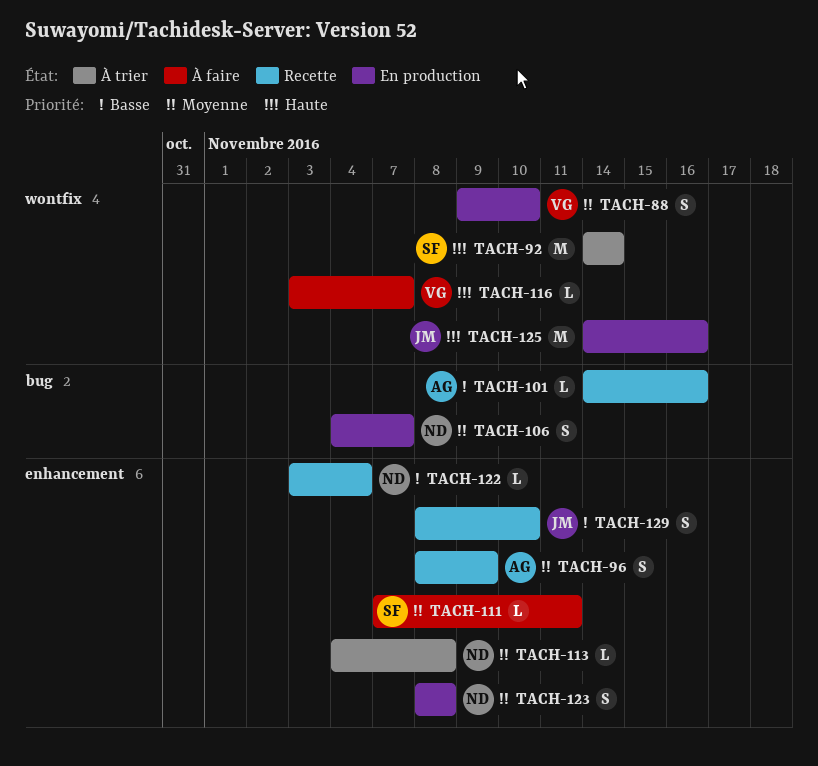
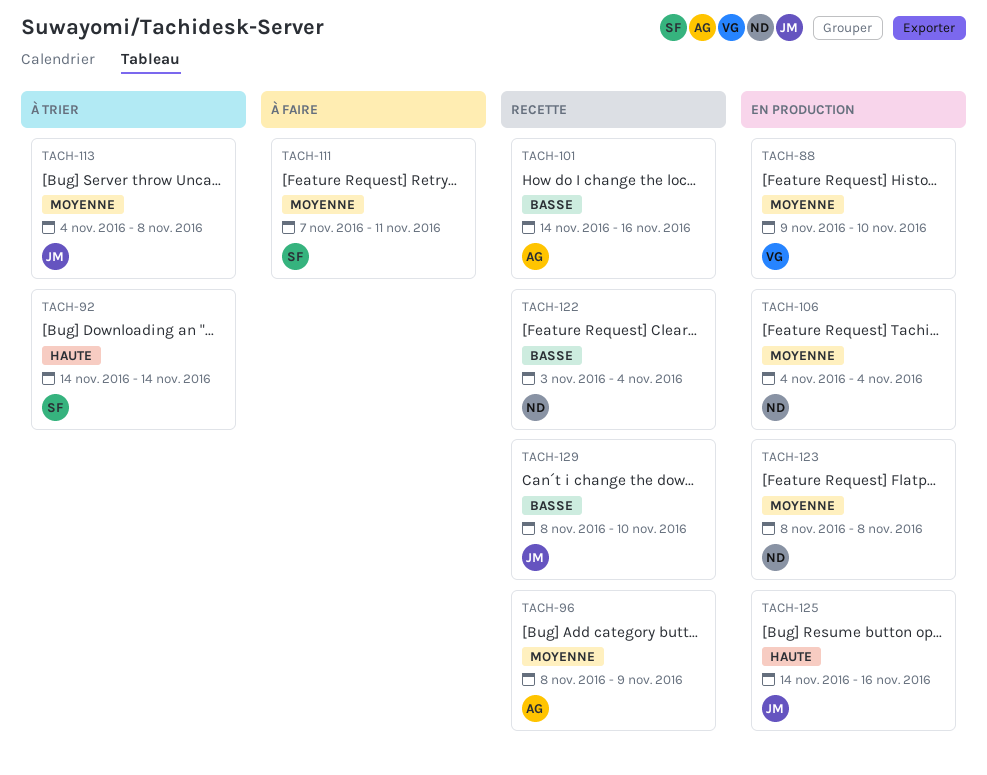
TACH-106, due: Nov 7 -> Nov 4
TACH-113, owner: ND -> JM
TACH-116: present -> none

